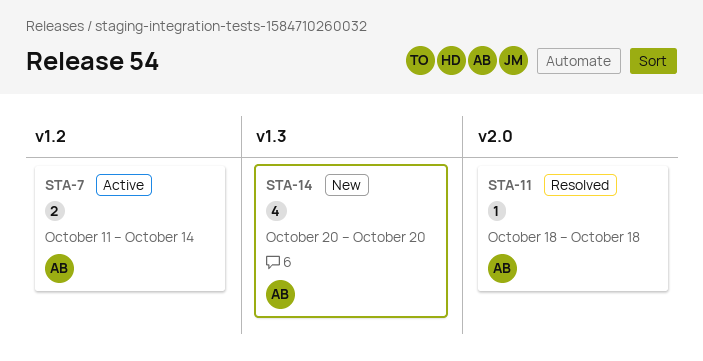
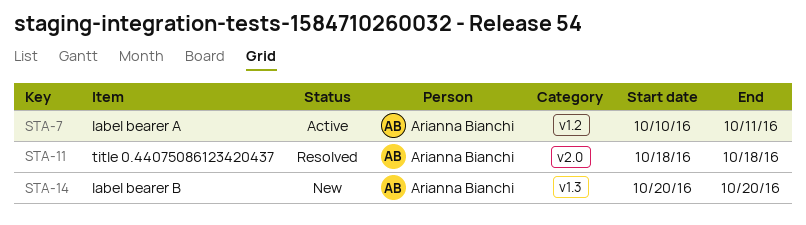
STA-7, start: Oct 11 -> Oct 10
STA-7, due: Oct 14 -> Oct 11

